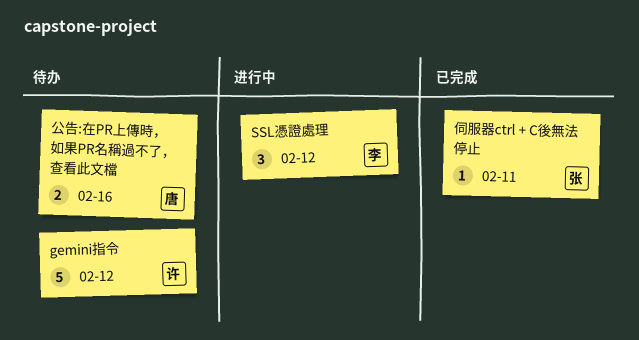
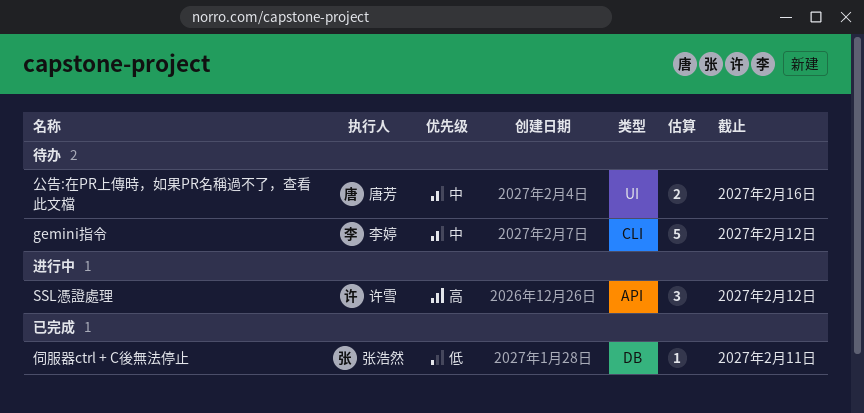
gemini指令, owner: 许雪 -> 李婷
SSL憑證處理, owner: 李婷 -> 许雪

